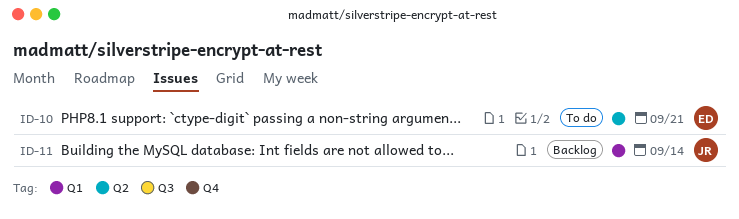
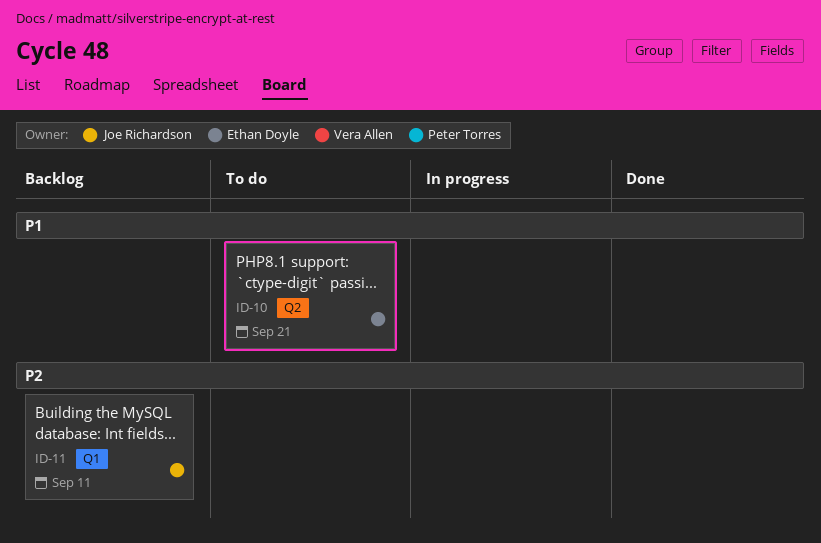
ID-11, due: Sep 14 -> Sep 11

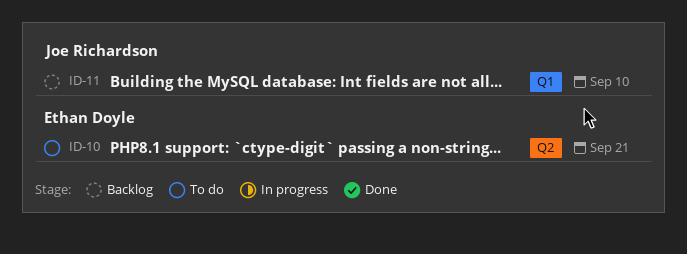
ID-11, due: Sep 11 -> Sep 10

